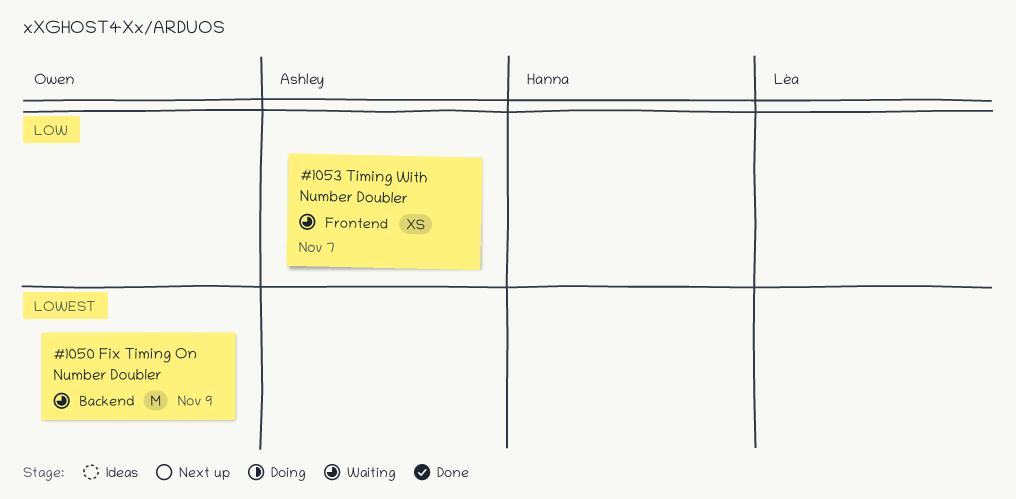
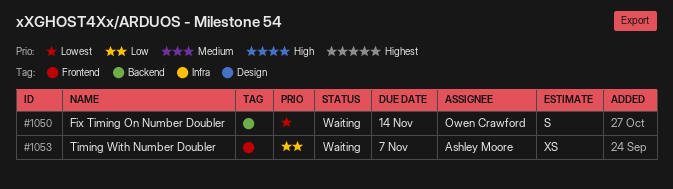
#1050, estimate: M -> S
#1050, due: Nov 9 -> Nov 14

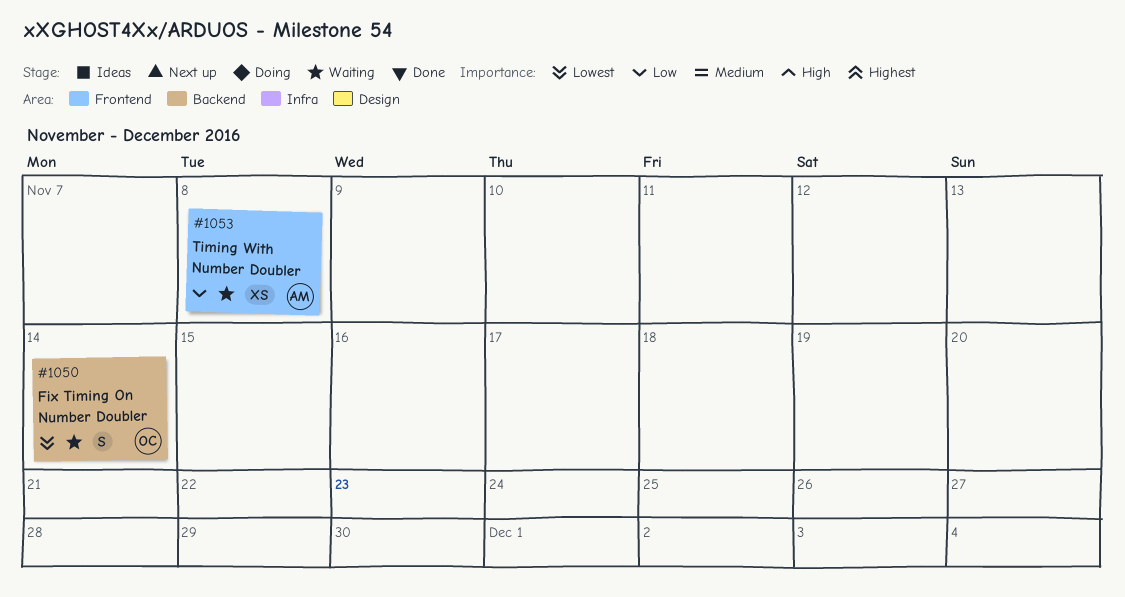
#1053, due: Nov 7 -> Nov 8

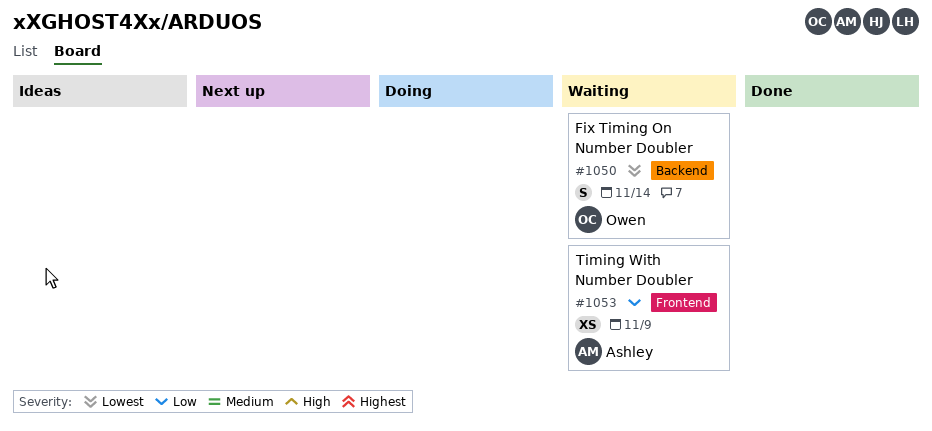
#1053, due: Nov 8 -> Nov 9

